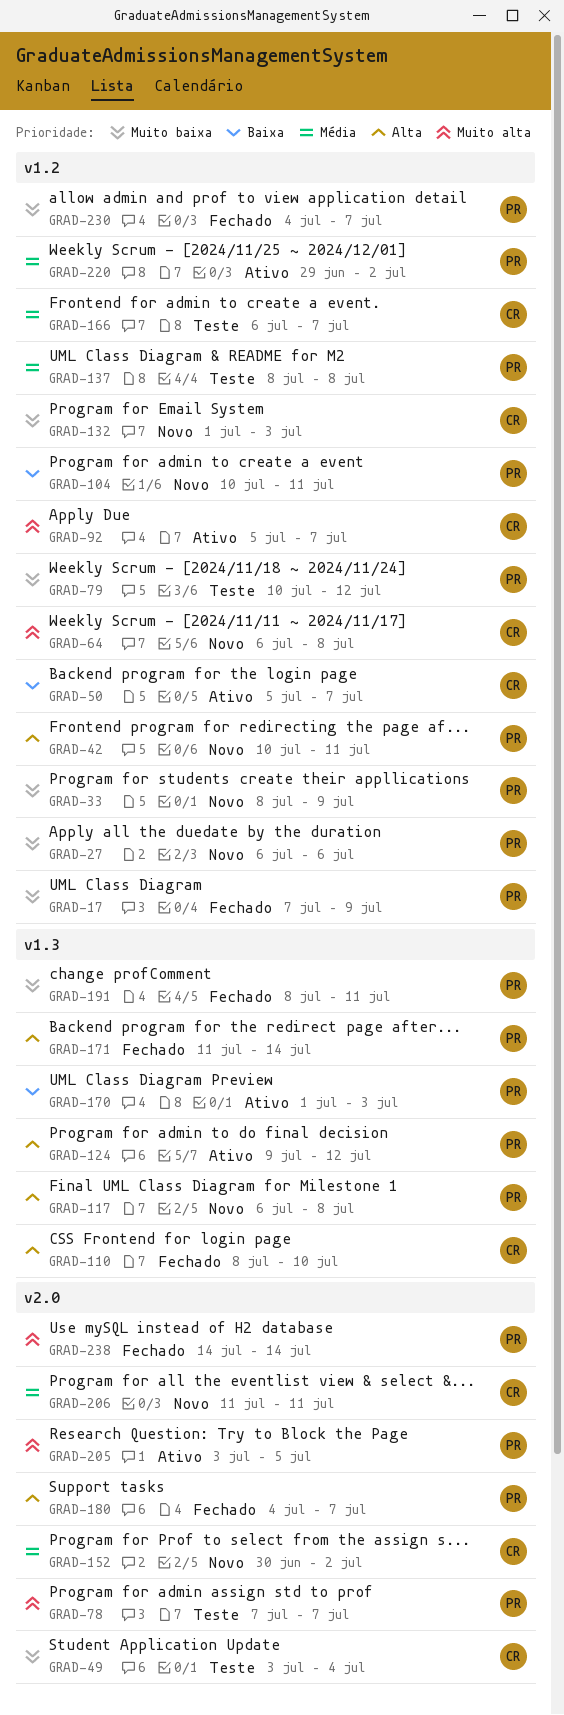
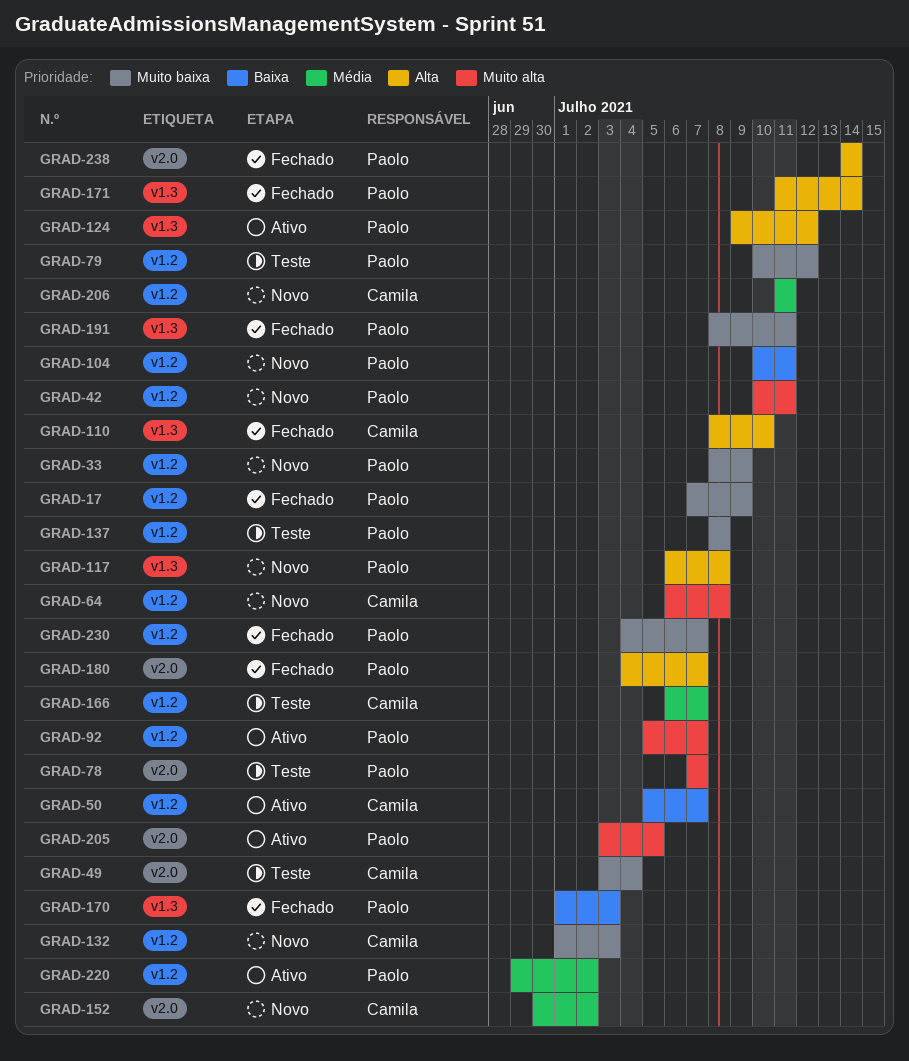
GRAD-27: present -> none
GRAD-42, priority: Alta -> Muito alta
GRAD-92, owner: Camila -> Paolo
GRAD-137, priority: Média -> Muito baixa
GRAD-170, status: Ativo -> Fechado
GRAD-206, label: v2.0 -> v1.2
GRAD-238, priority: Muito alta -> Alta

